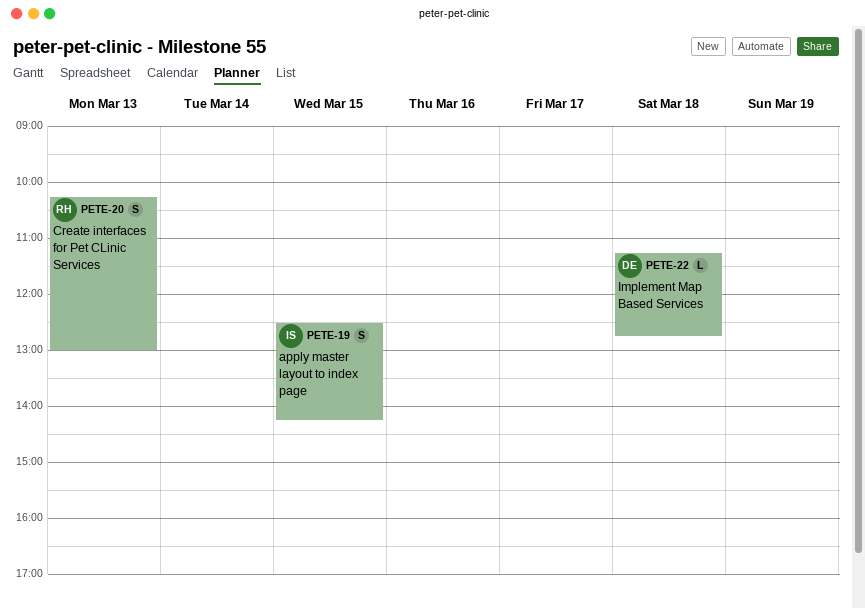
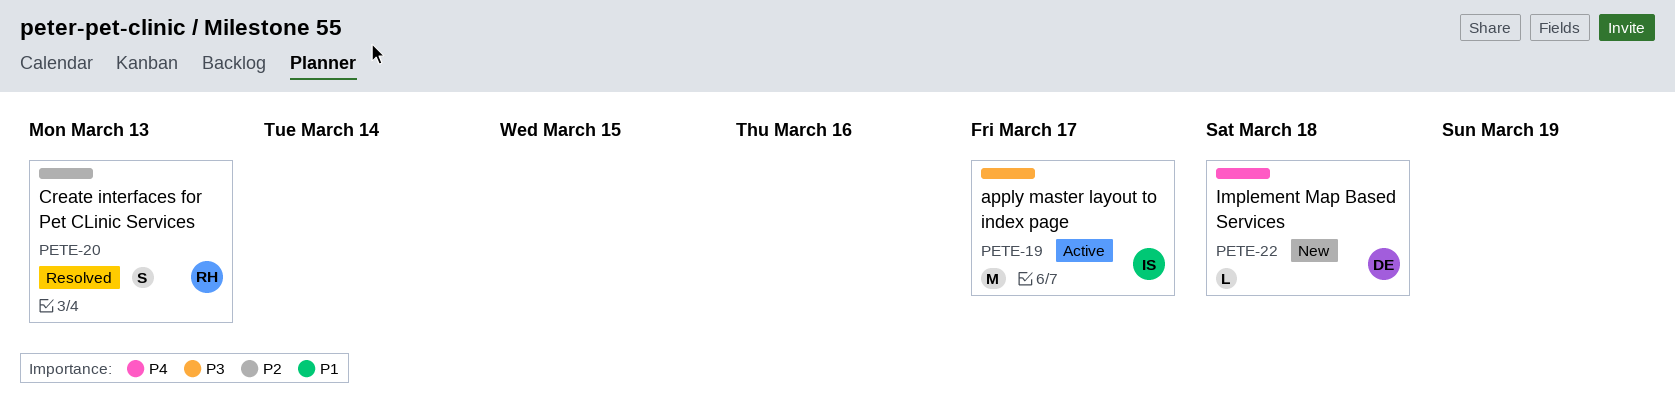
PETE-19, estimate: S -> M
PETE-19, day: Mar 15 -> Mar 17

